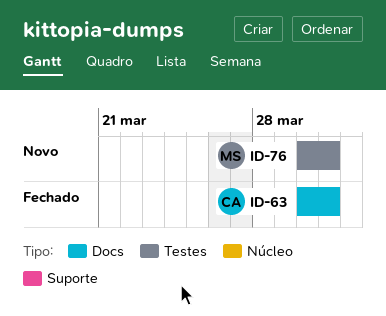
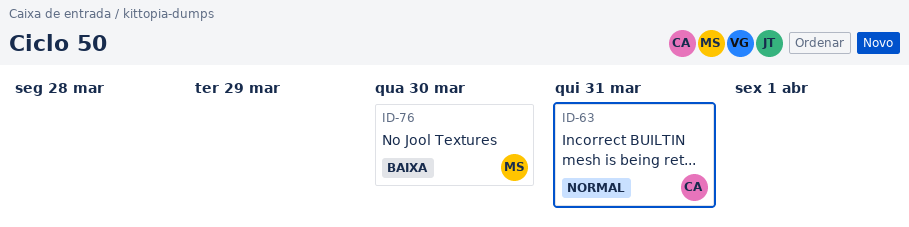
ID-76, due: Mar 31 -> Mar 30

